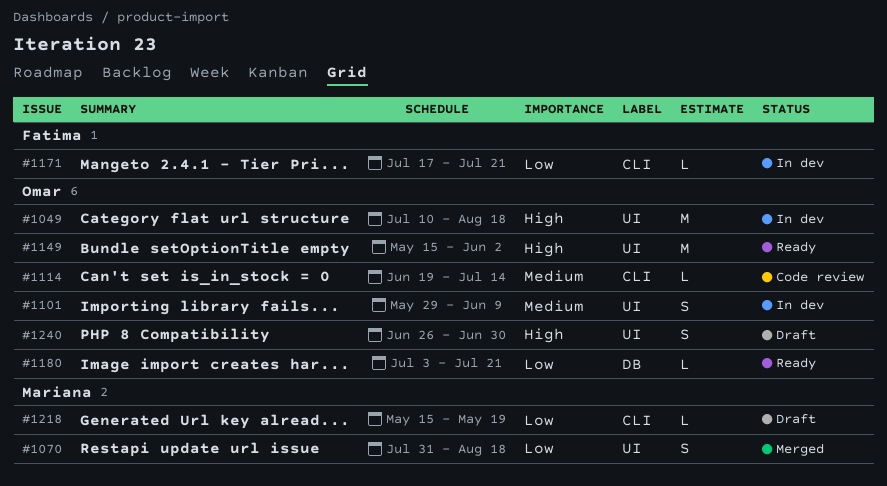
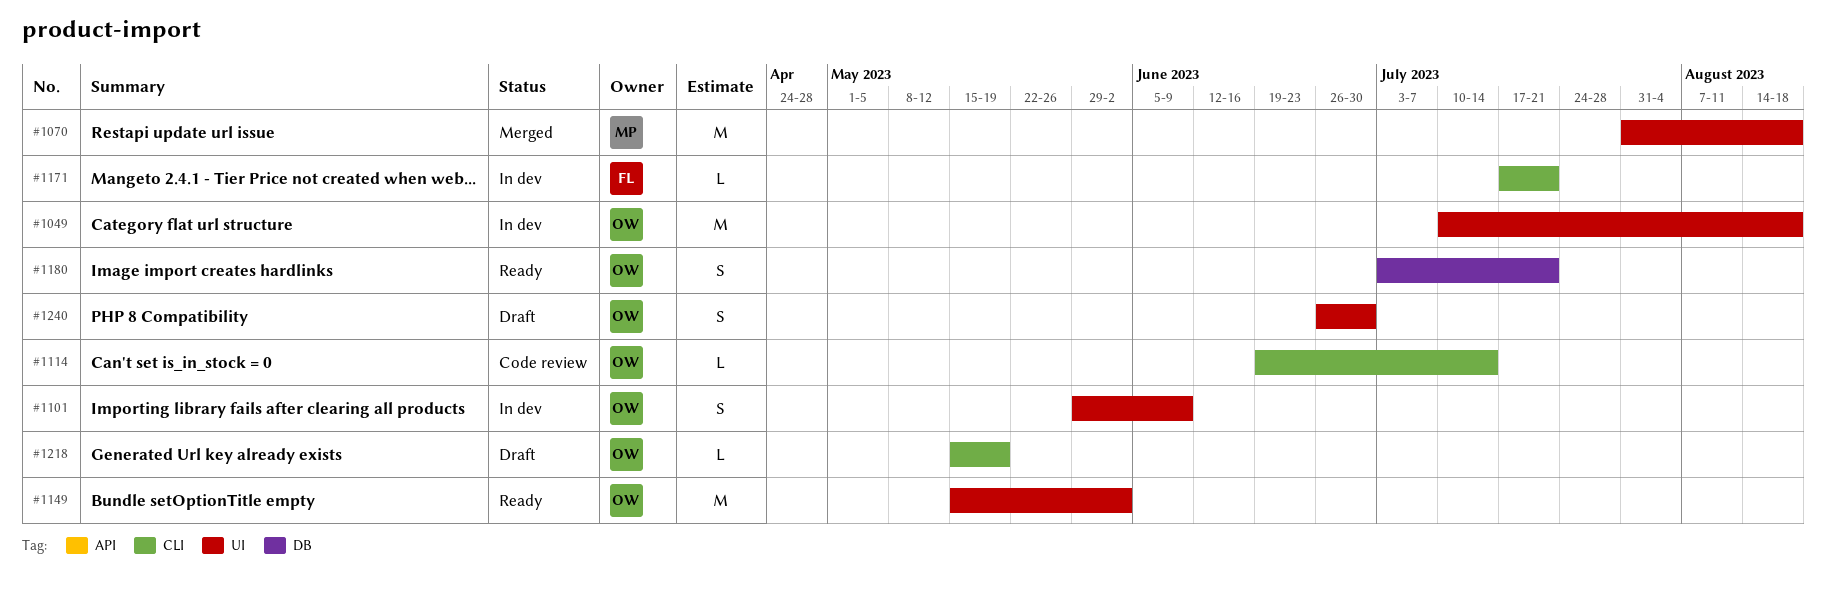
#1070, estimate: S -> M
#1180, estimate: L -> S
#1218, owner: Mariana -> Omar

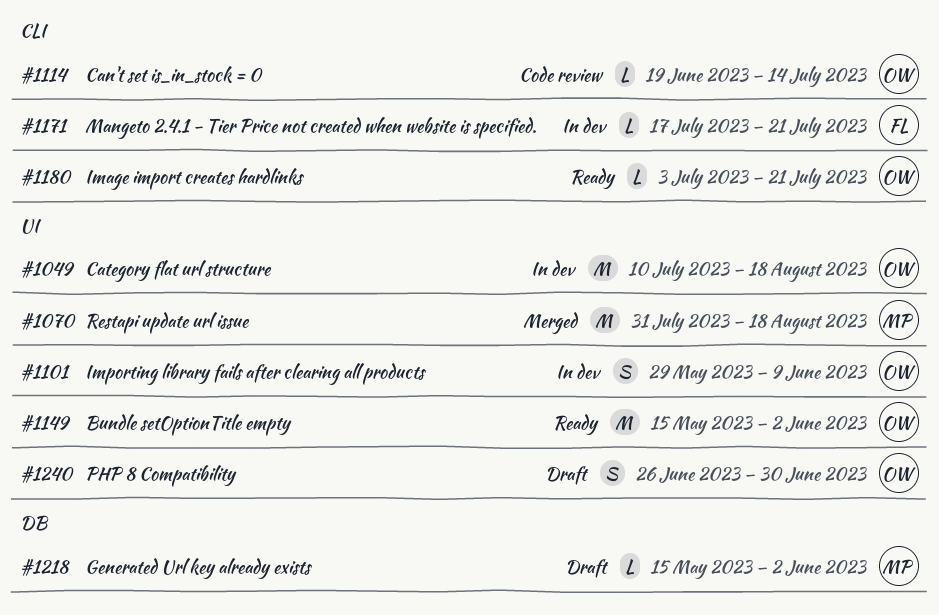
#1180, label: DB -> CLI
#1180, estimate: S -> L
#1218, owner: OW -> MP
#1218, label: CLI -> DB
#1218, due: May 19 -> Jun 2

